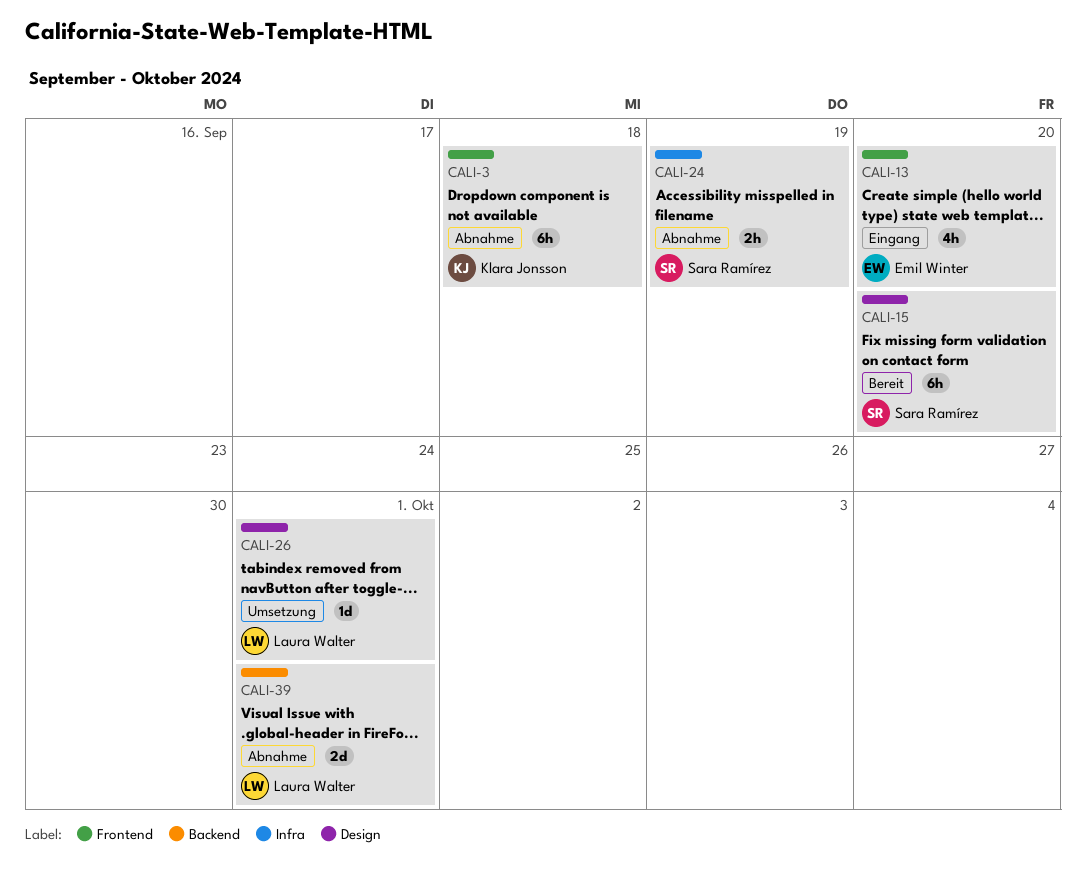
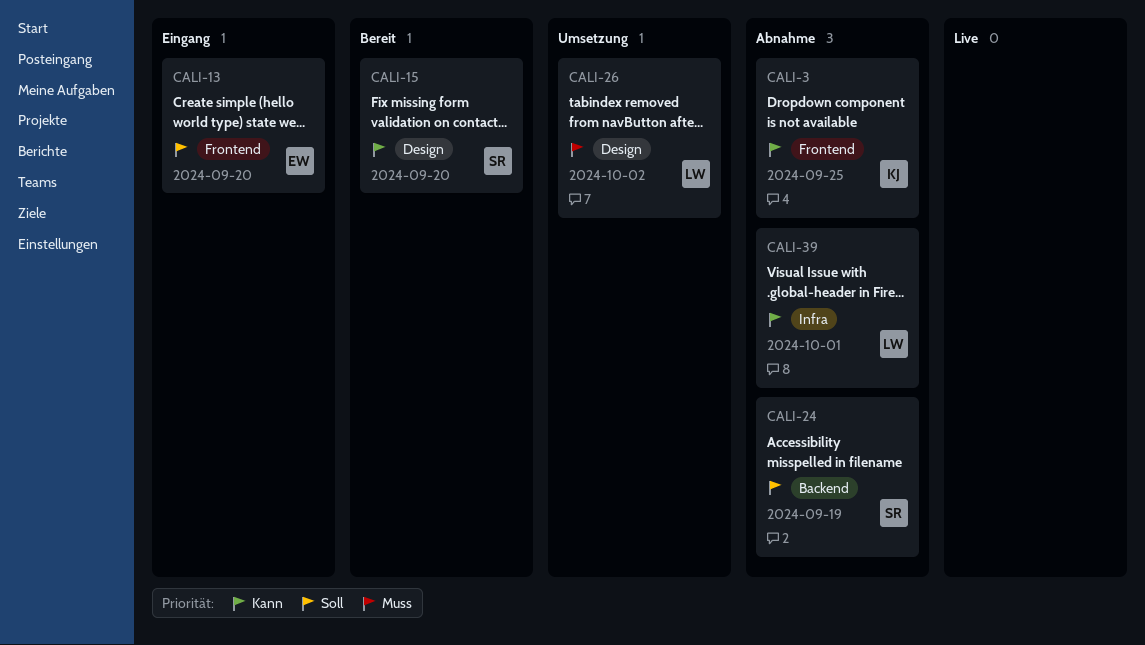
CALI-3, due: Sep 18 -> Sep 25
CALI-24, label: Infra -> Backend
CALI-26, due: Oct 1 -> Oct 2
CALI-39, label: Backend -> Infra

